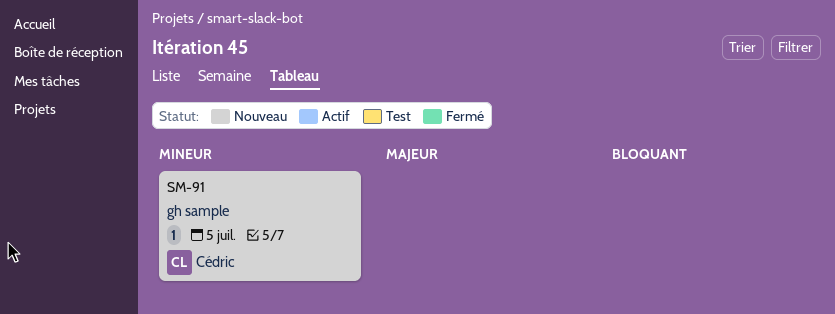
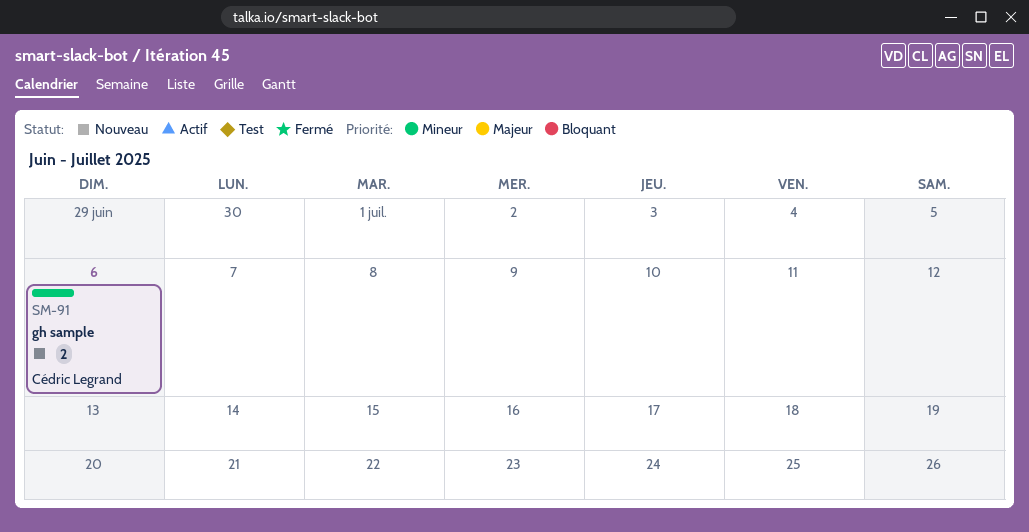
SM-91, estimate: 1 -> 2
SM-91, due: Jul 5 -> Jul 6

